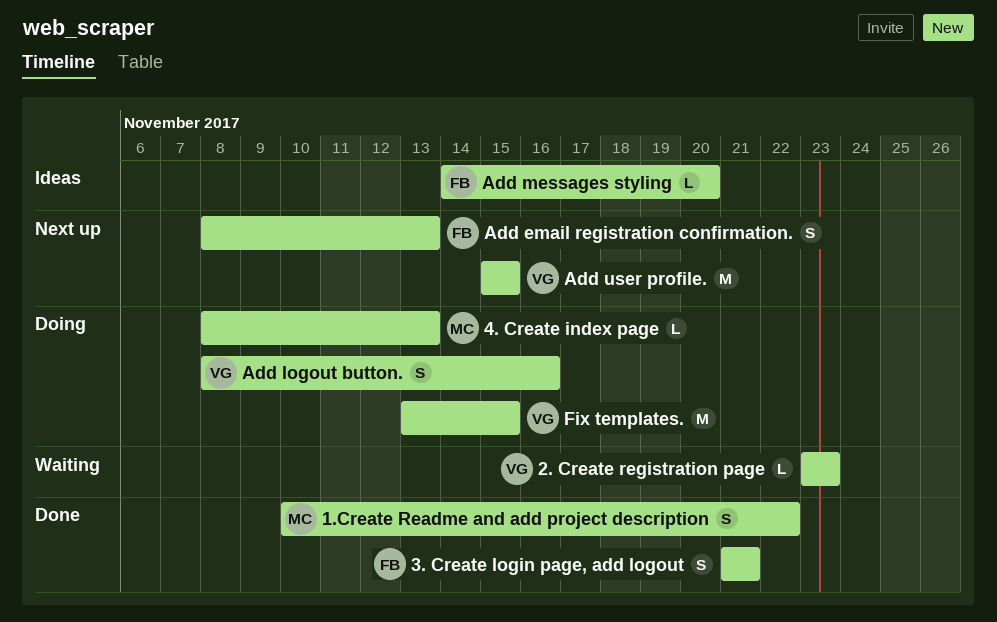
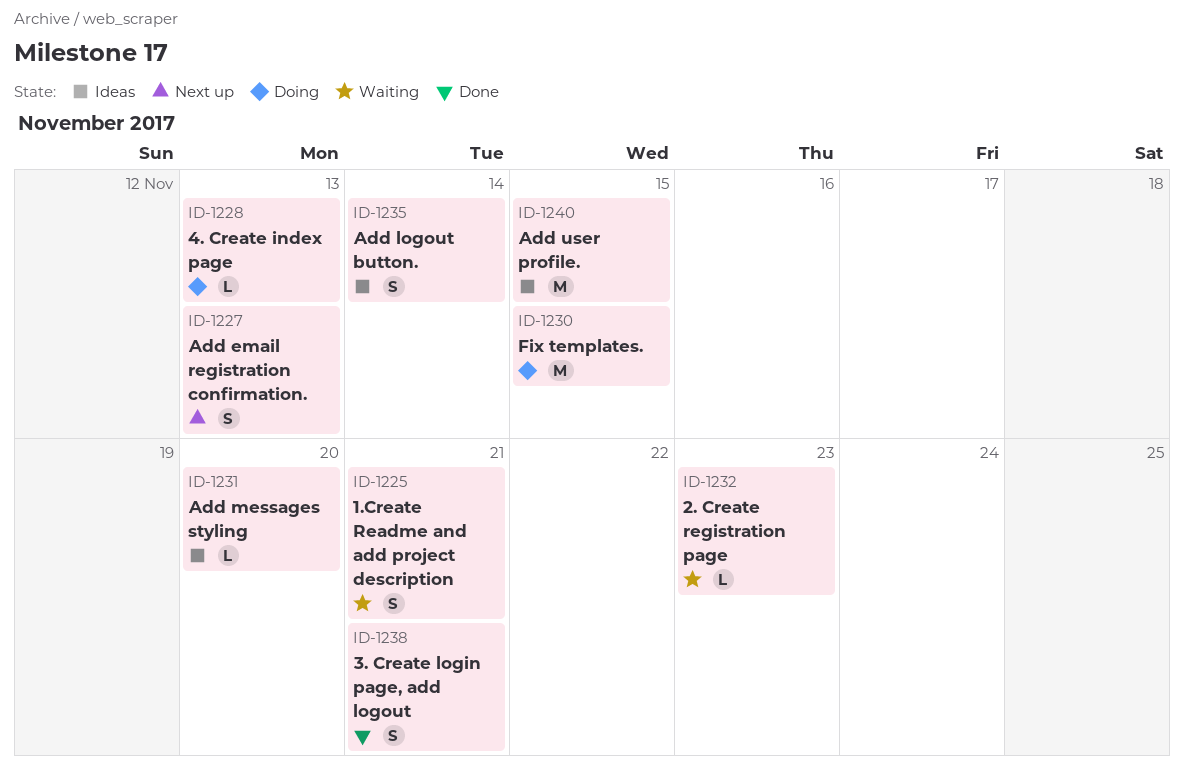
1.Create Readme and add project description, status: Done -> Waiting
1.Create Readme and add project description, due: Nov 22 -> Nov 21
Add logout button., status: Doing -> Ideas
Add logout button., due: Nov 16 -> Nov 14
Add user profile., status: Next up -> Ideas

